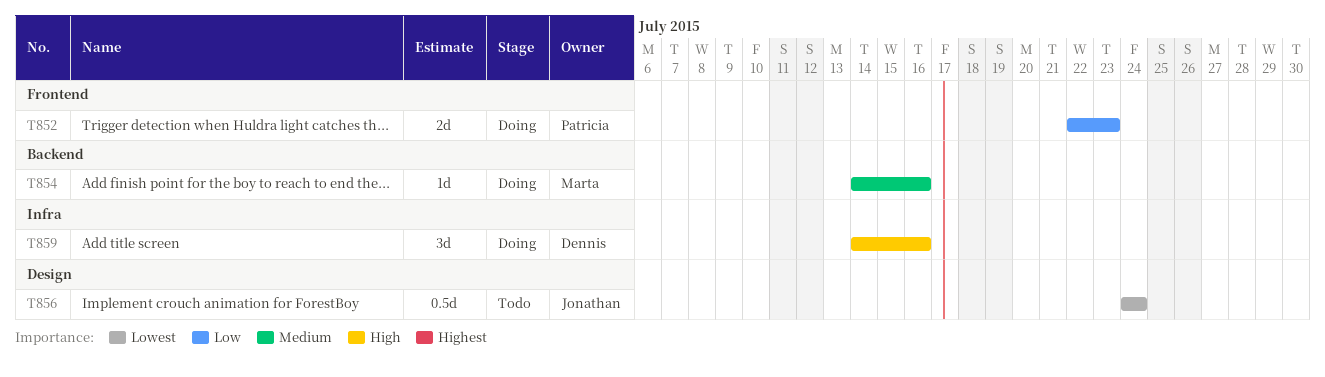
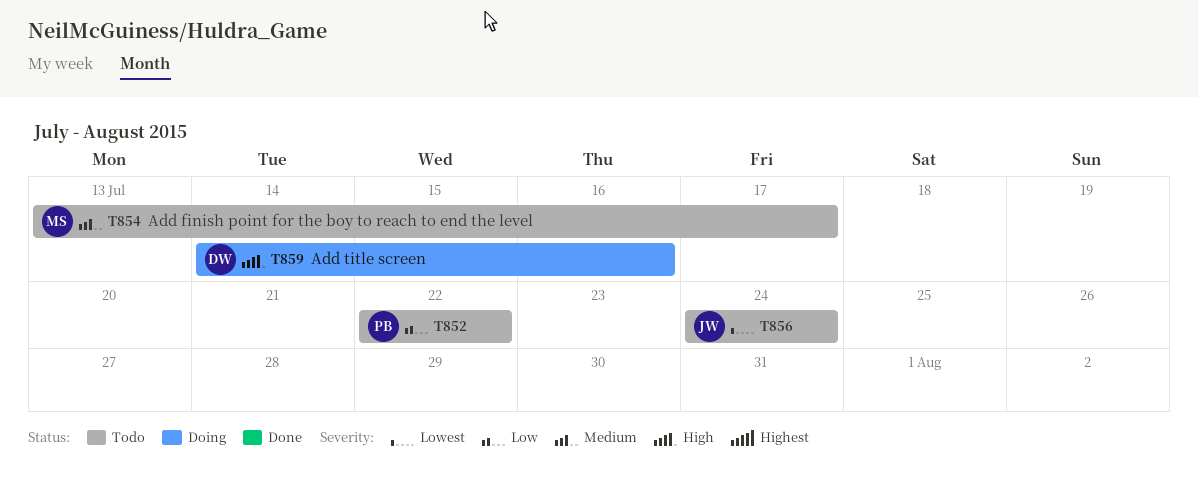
T852, status: Doing -> Todo
T852, due: Jul 23 -> Jul 22
T854, status: Doing -> Todo
T854, start: Jul 14 -> Jul 13
T854, due: Jul 16 -> Jul 17

